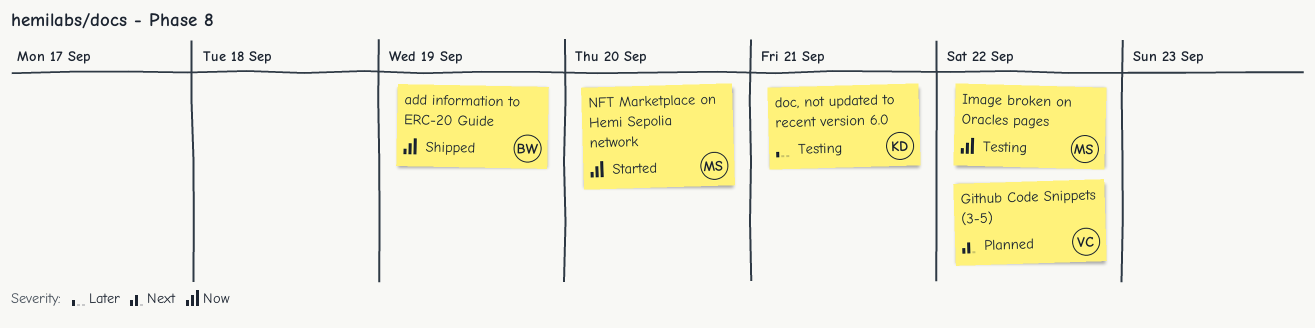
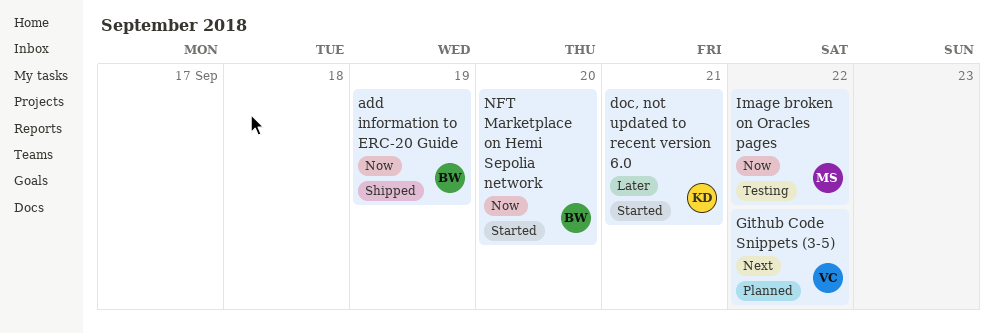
doc, not updated to recent version 6.0, status: Testing -> Started
NFT Marketplace on Hemi Sepolia network, owner: MS -> BW

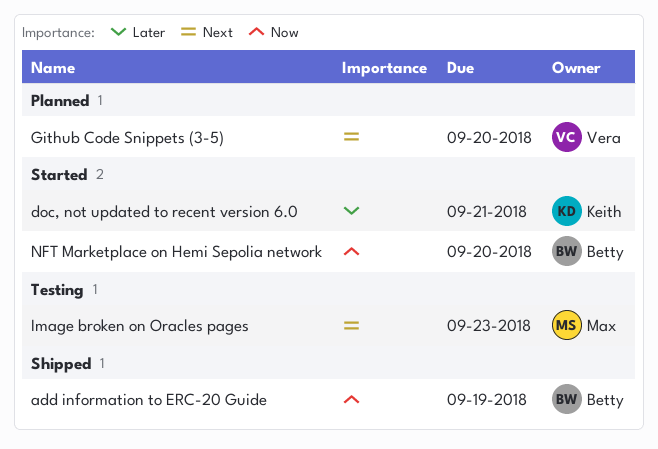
Github Code Snippets (3-5), due: Sep 22 -> Sep 20
Image broken on Oracles pages, priority: Now -> Next
Image broken on Oracles pages, due: Sep 22 -> Sep 23

